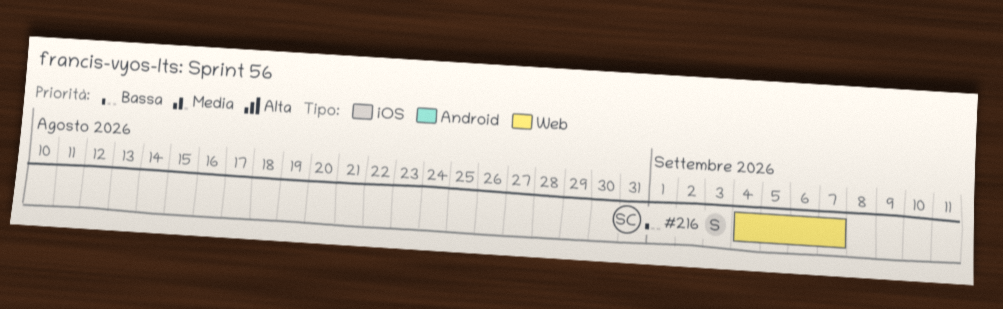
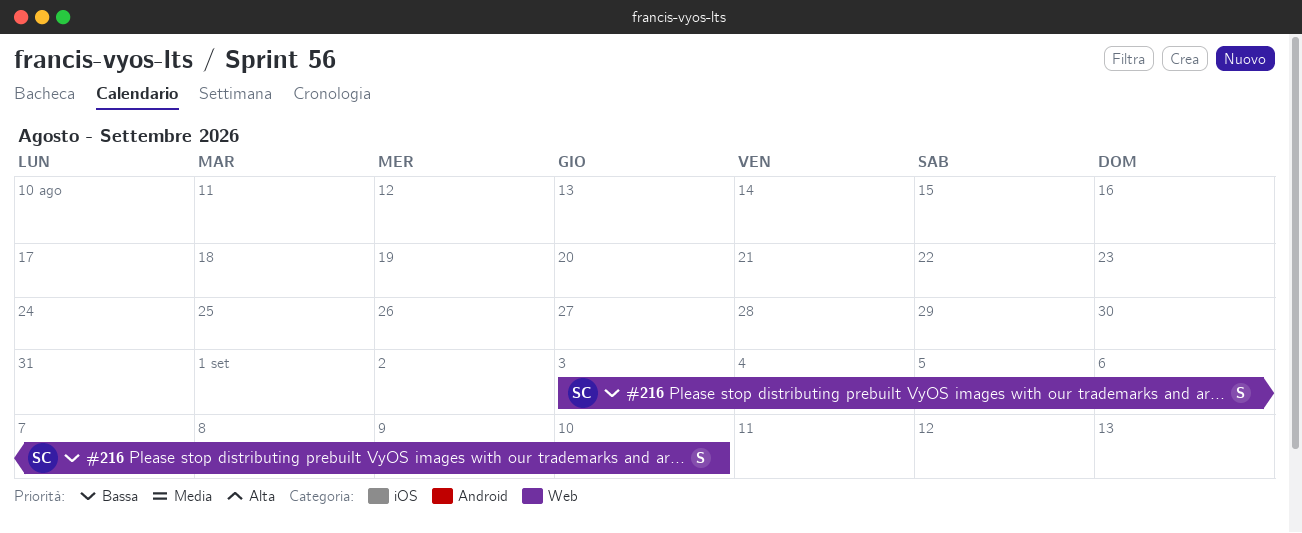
#216, start: Sep 4 -> Sep 3
#216, due: Sep 7 -> Sep 10

